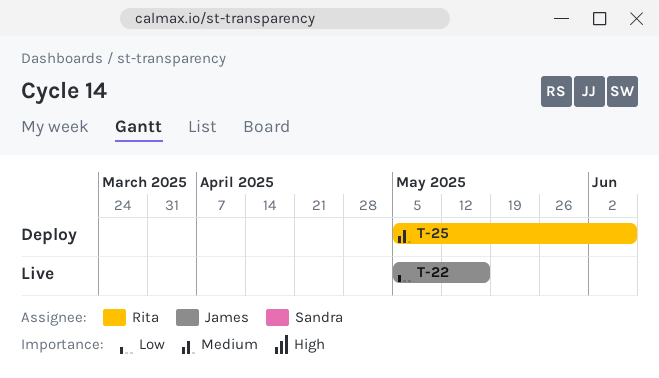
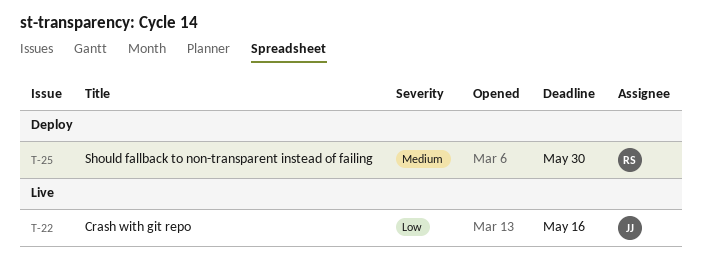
T-25, due: Jun 6 -> May 30

